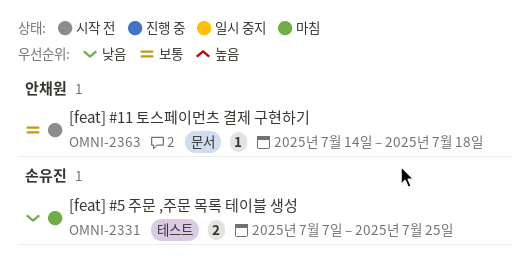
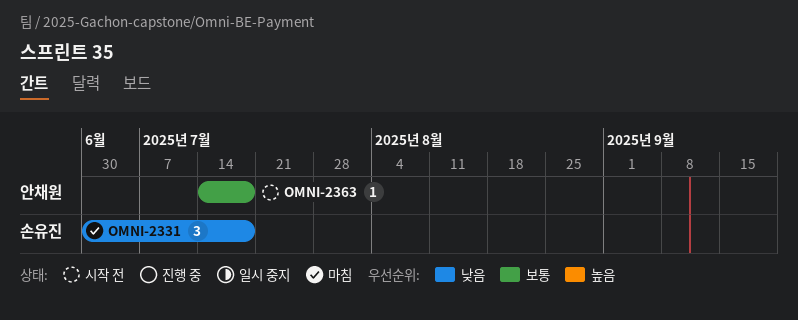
OMNI-2331, estimate: 2 -> 3
OMNI-2331, start: Jul 7 -> Jun 30
OMNI-2331, due: Jul 25 -> Jul 18

